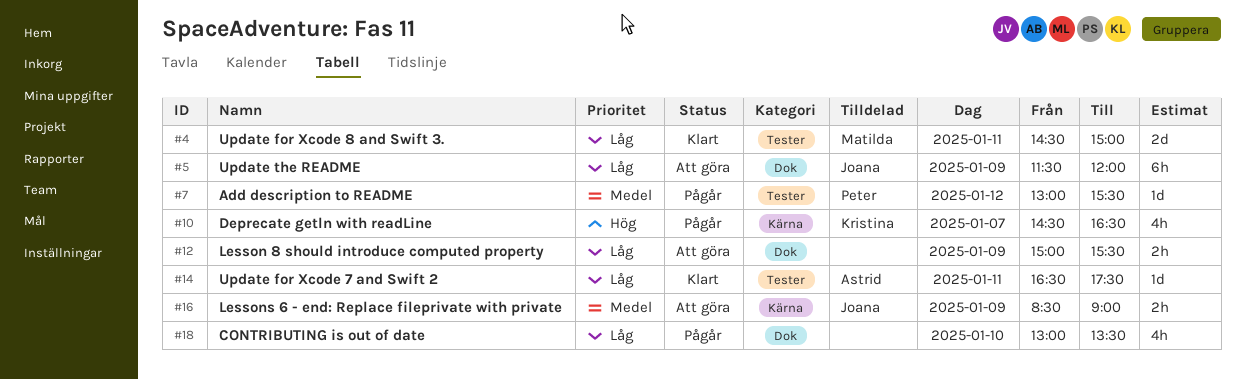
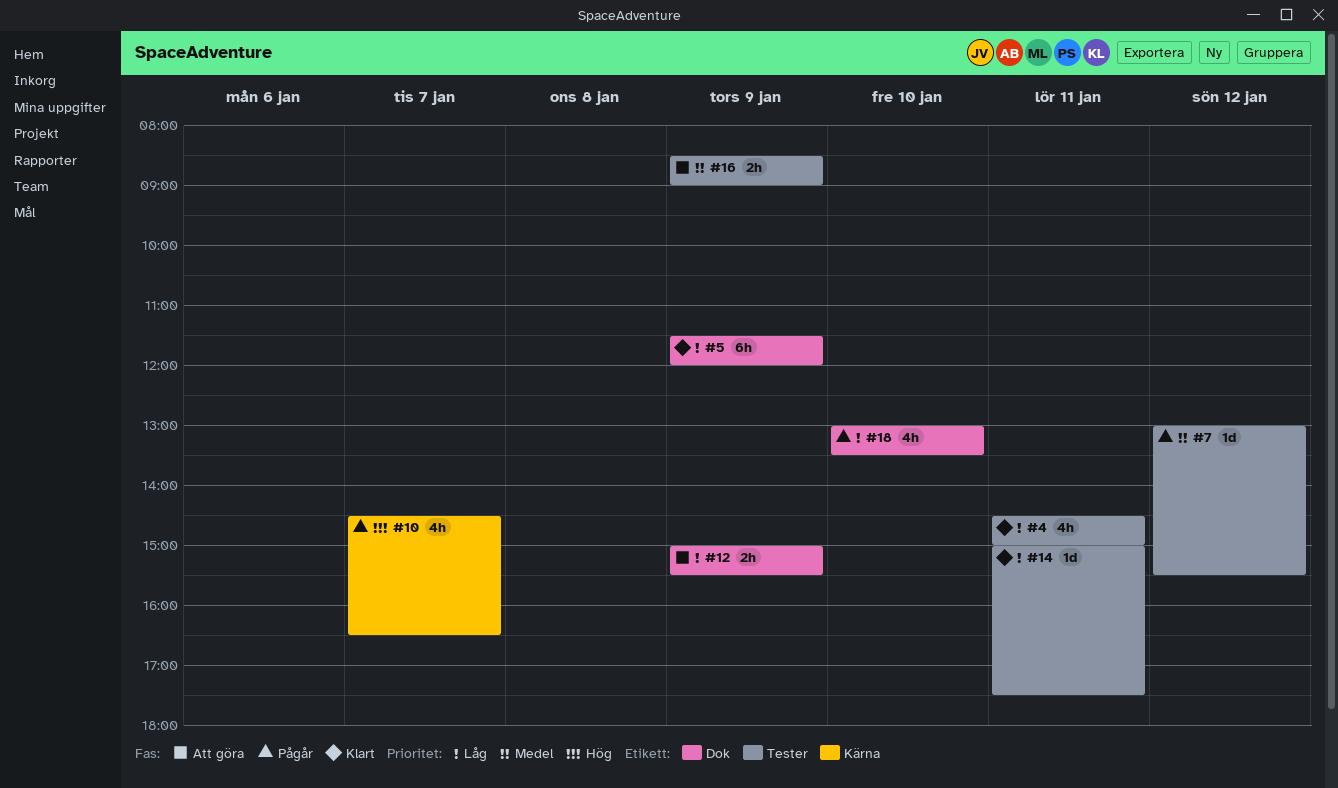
#4, estimate: 2d -> 4h
#5, status: Att göra -> Klart
#14, begins: 16:30 -> 15:00
#16, label: Kärna -> Tester

